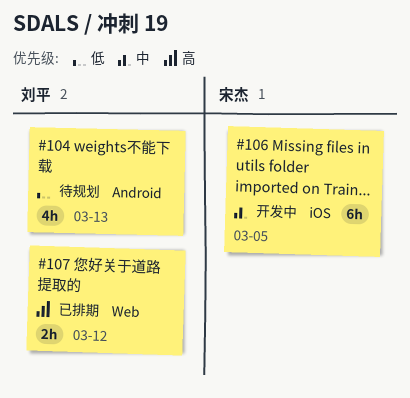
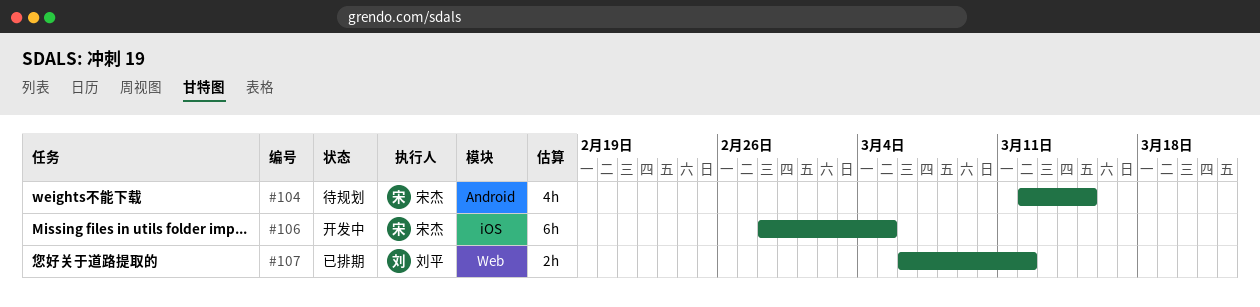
#104, owner: 刘平 -> 宋杰
#104, due: Mar 13 -> Mar 15

